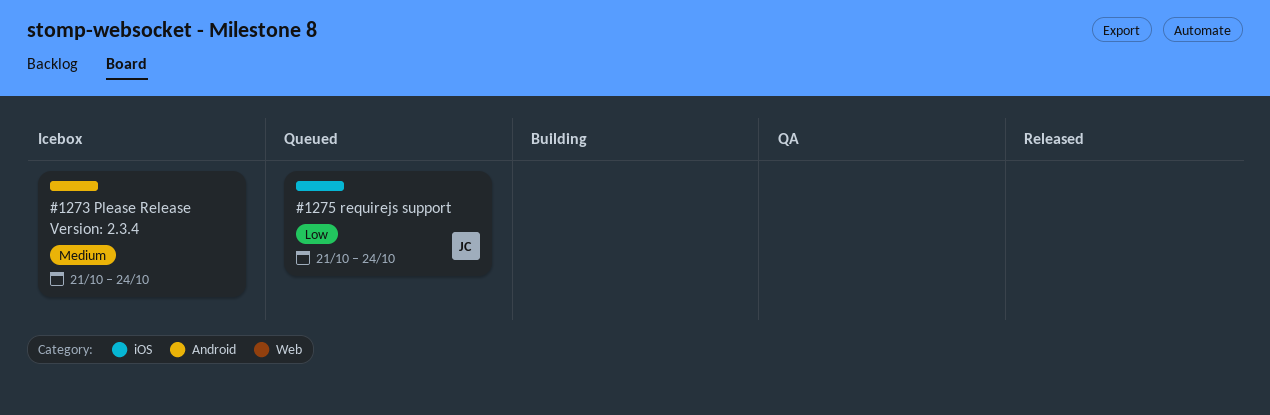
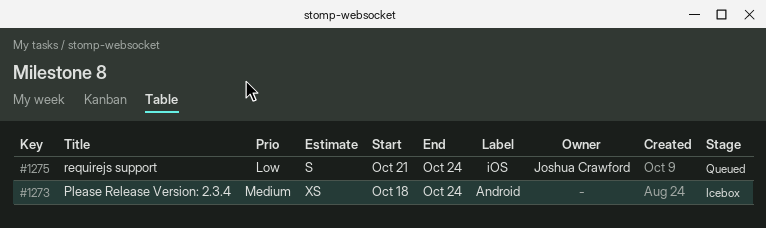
#1273, start: Oct 21 -> Oct 18

